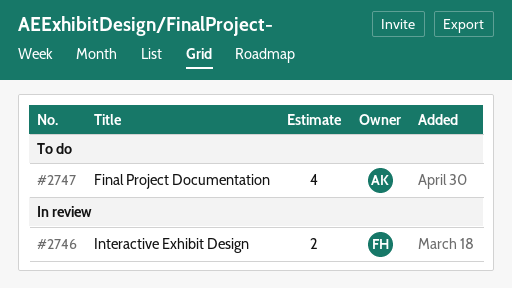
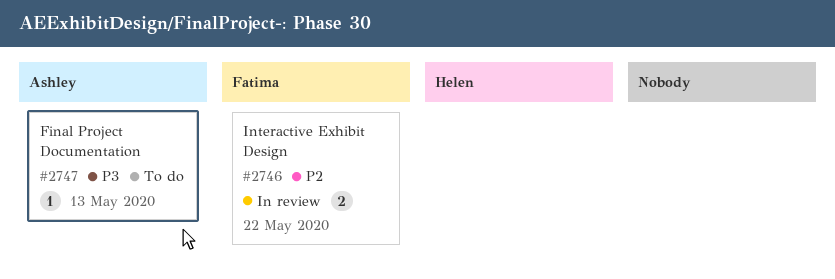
#2747, estimate: 4 -> 1

